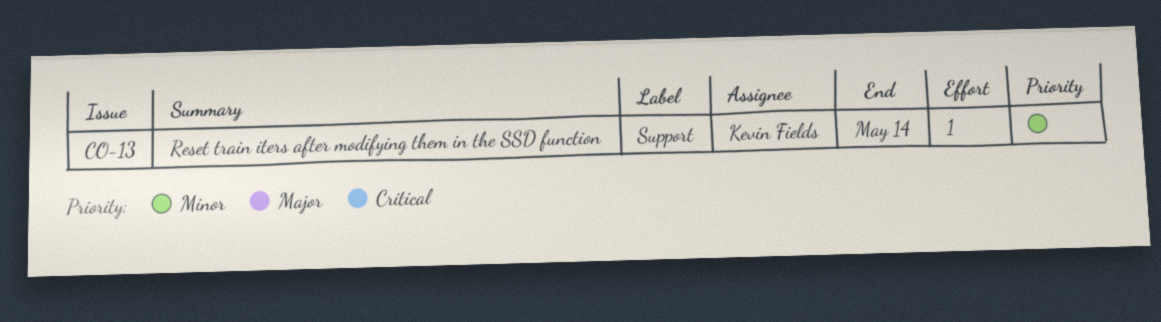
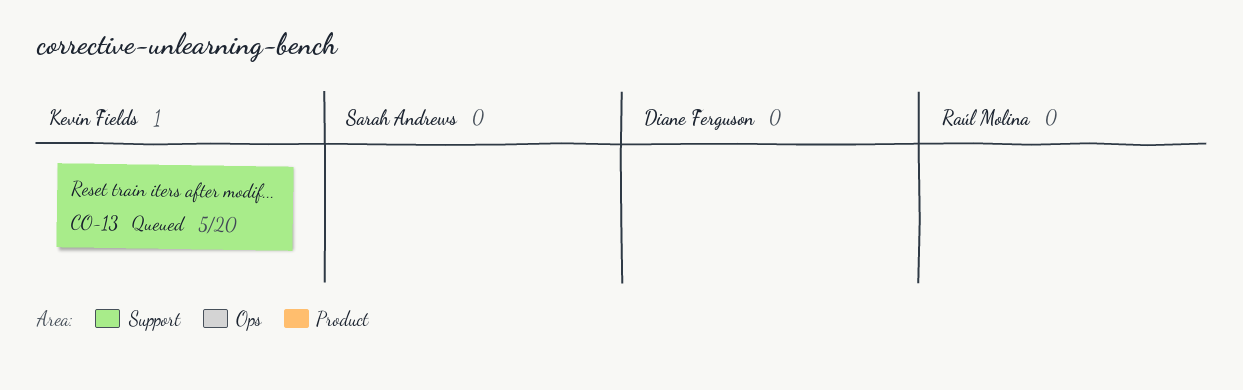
CO-13, due: May 14 -> May 20

